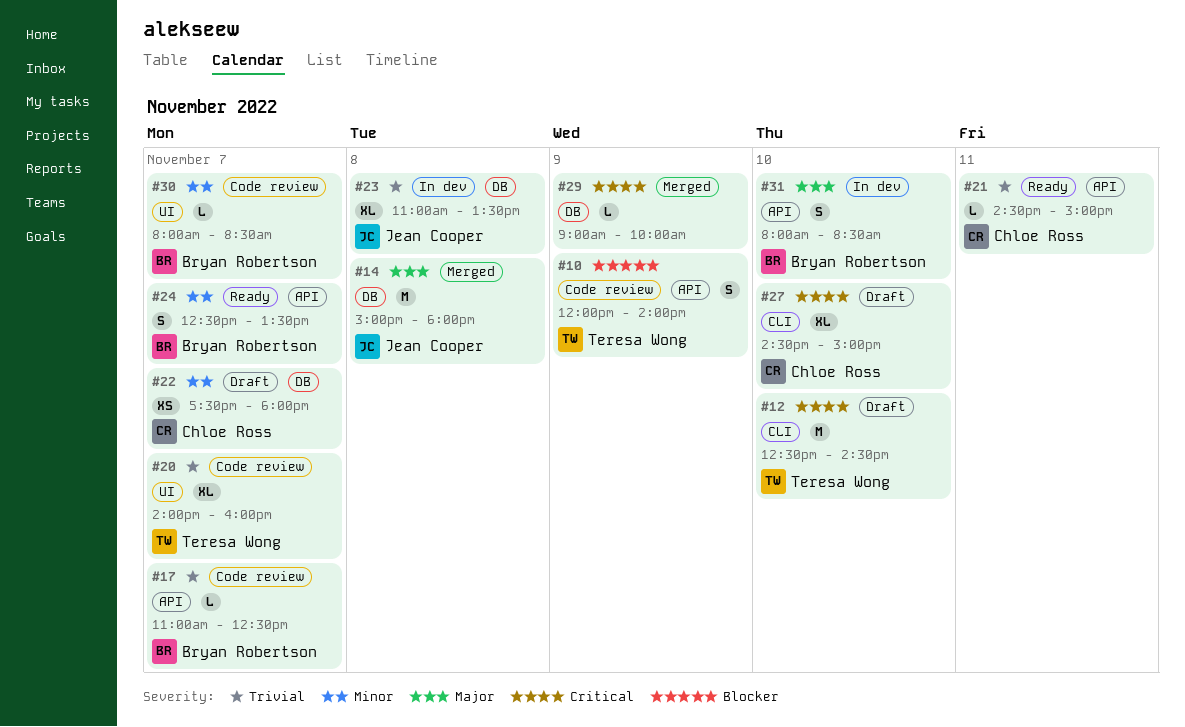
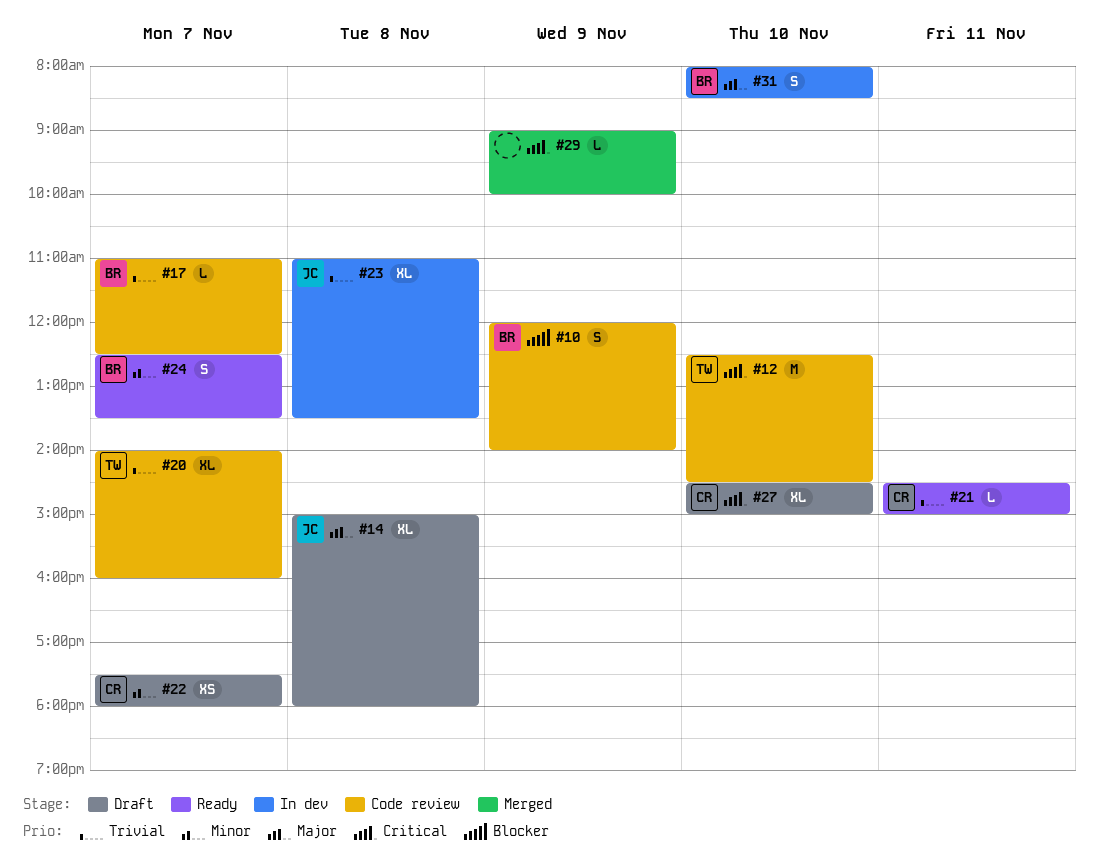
#10, owner: Teresa Wong -> Bryan Robertson
#12, status: Draft -> Code review
#14, status: Merged -> Draft
#14, estimate: M -> XL
#30: present -> none

